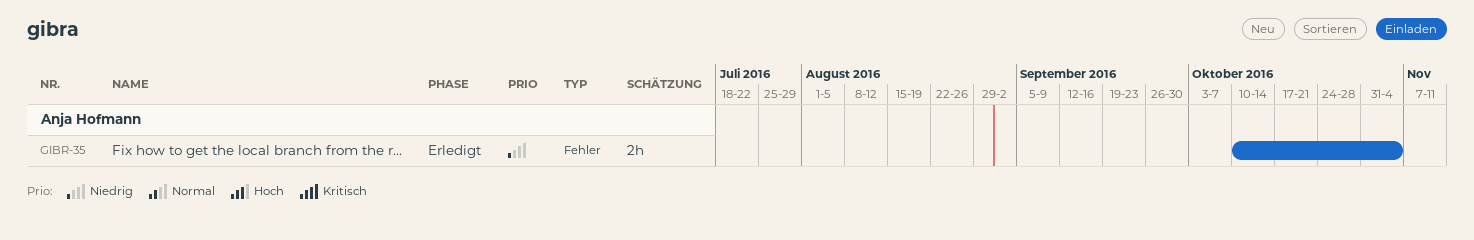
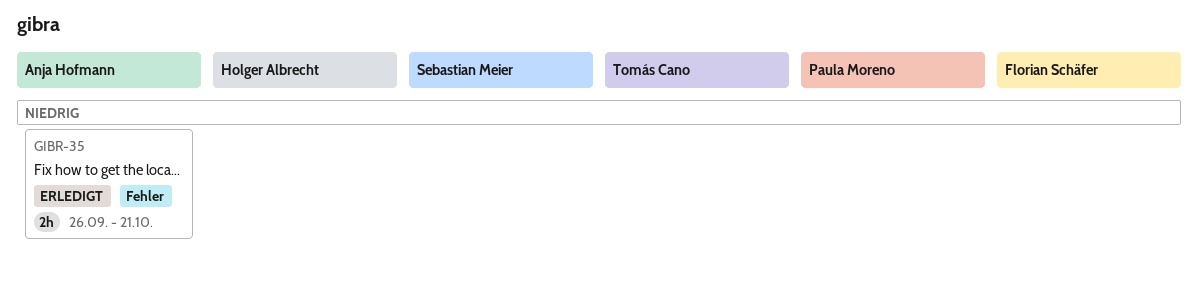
GIBR-35, start: Oct 10 -> Sep 26
GIBR-35, due: Nov 4 -> Oct 21

